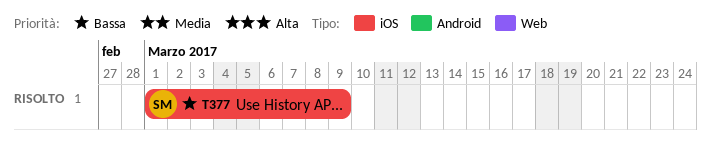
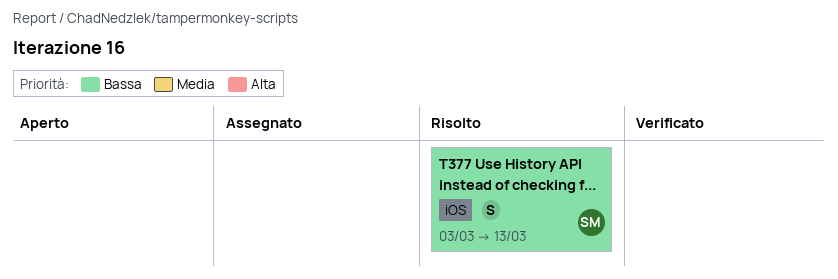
T377, start: Mar 1 -> Mar 3
T377, due: Mar 9 -> Mar 13

